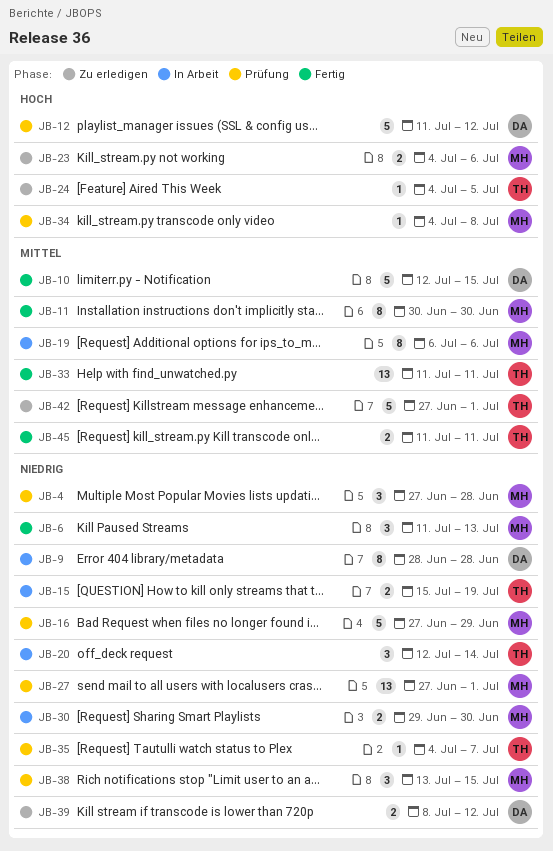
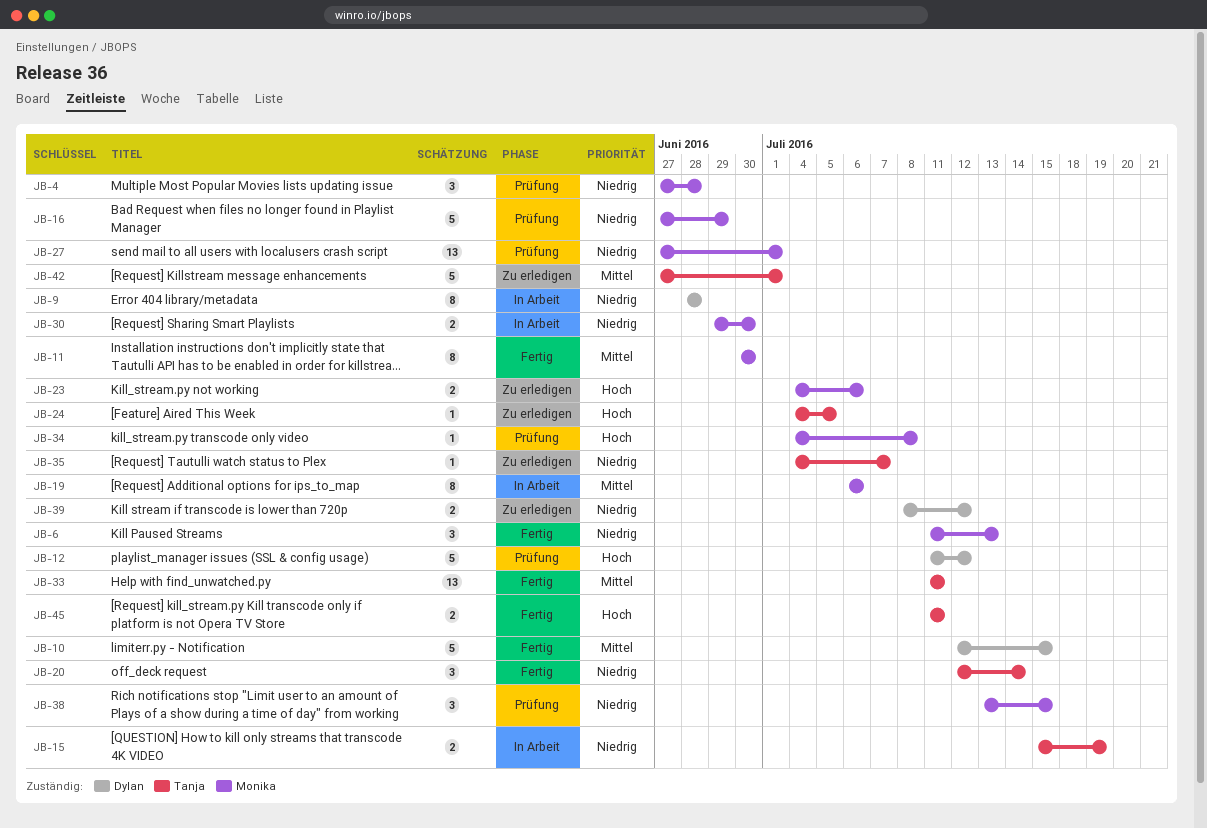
JB-20, status: In Arbeit -> Fertig
JB-35, status: Prüfung -> Zu erledigen
JB-45, priority: Mittel -> Hoch

